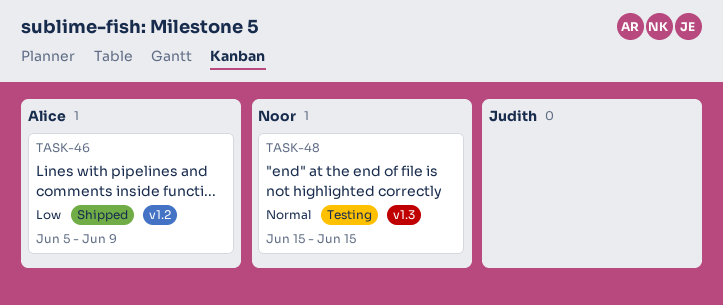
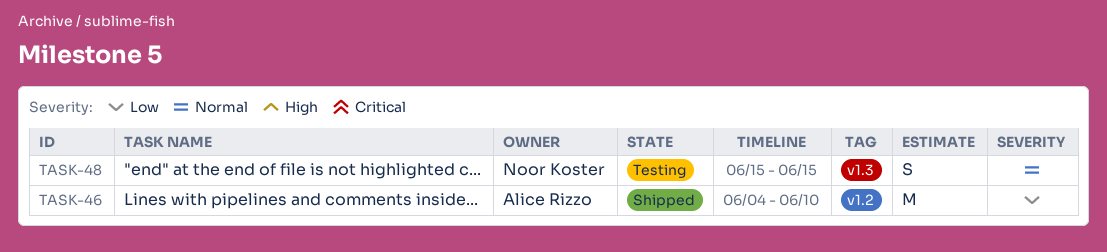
TASK-46, start: Jun 5 -> Jun 4
TASK-46, due: Jun 9 -> Jun 10

